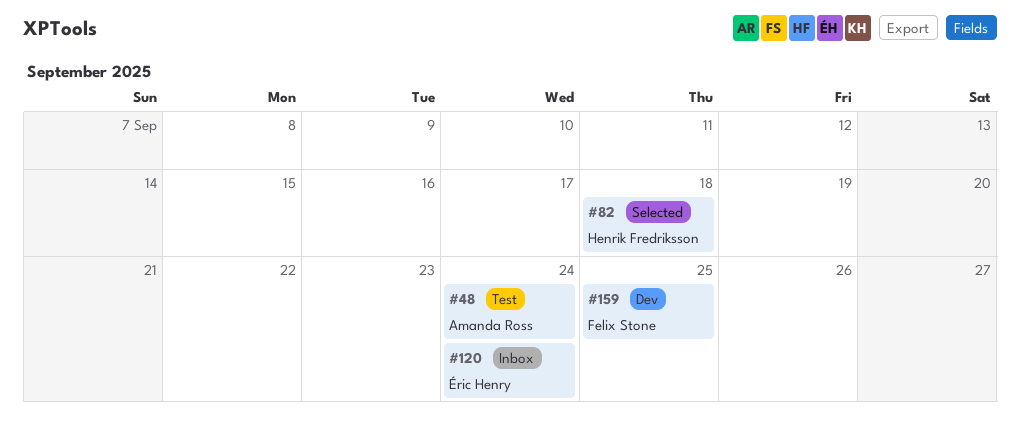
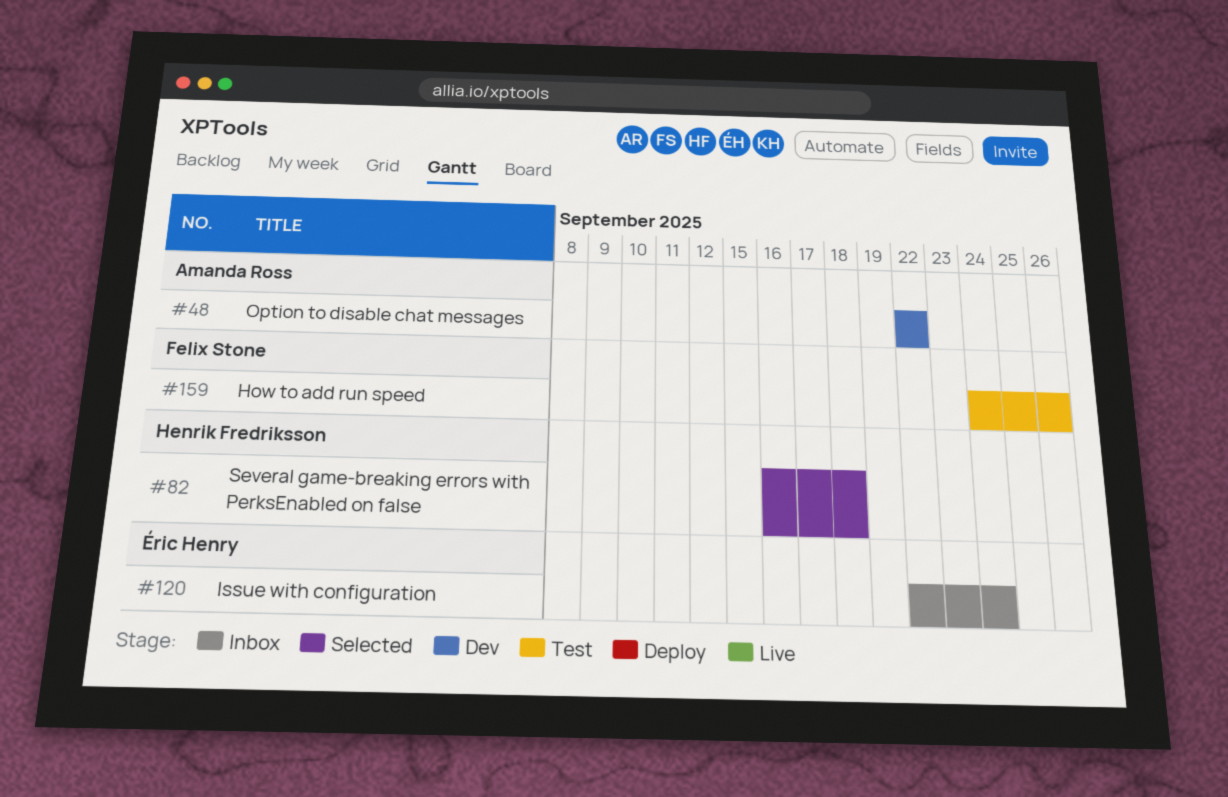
#48, status: Test -> Dev
#48, due: Sep 24 -> Sep 22
#159, status: Dev -> Test
#159, due: Sep 25 -> Sep 26

